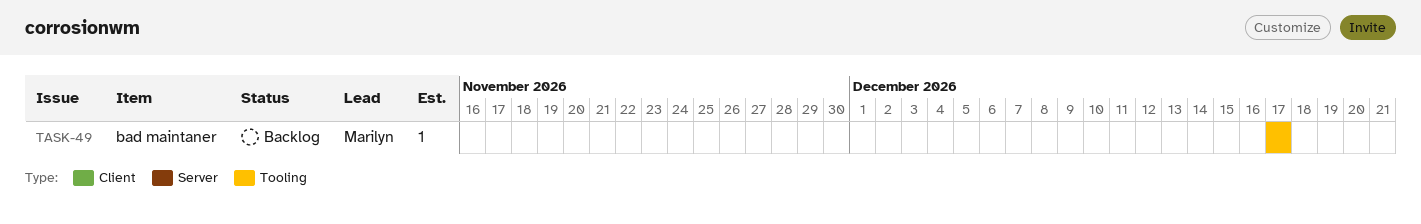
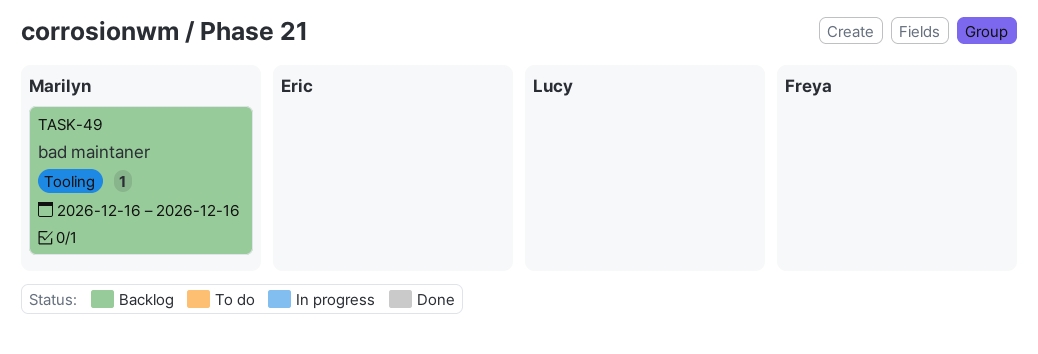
TASK-49, start: Dec 17 -> Dec 16
TASK-49, due: Dec 17 -> Dec 16

